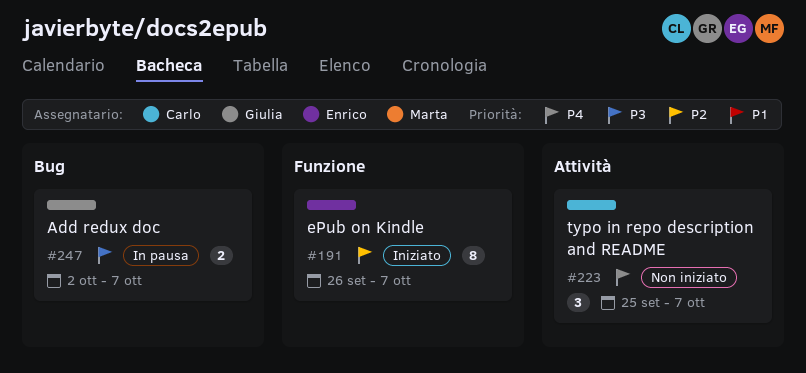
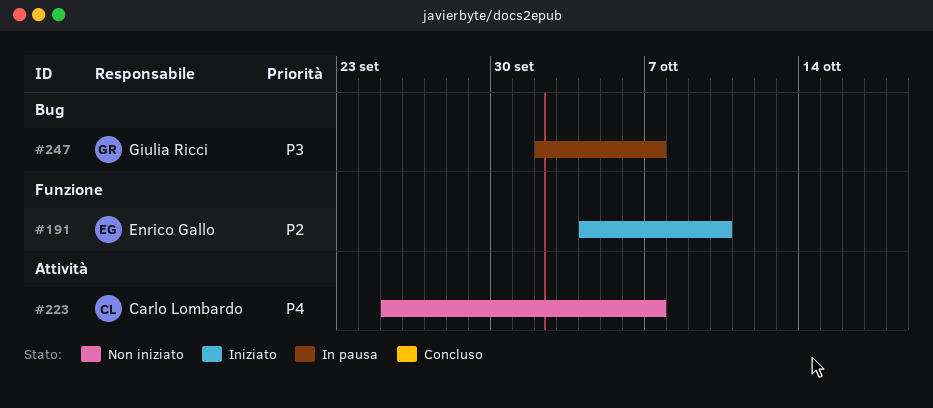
#191, start: Sep 26 -> Oct 4
#191, due: Oct 7 -> Oct 10

